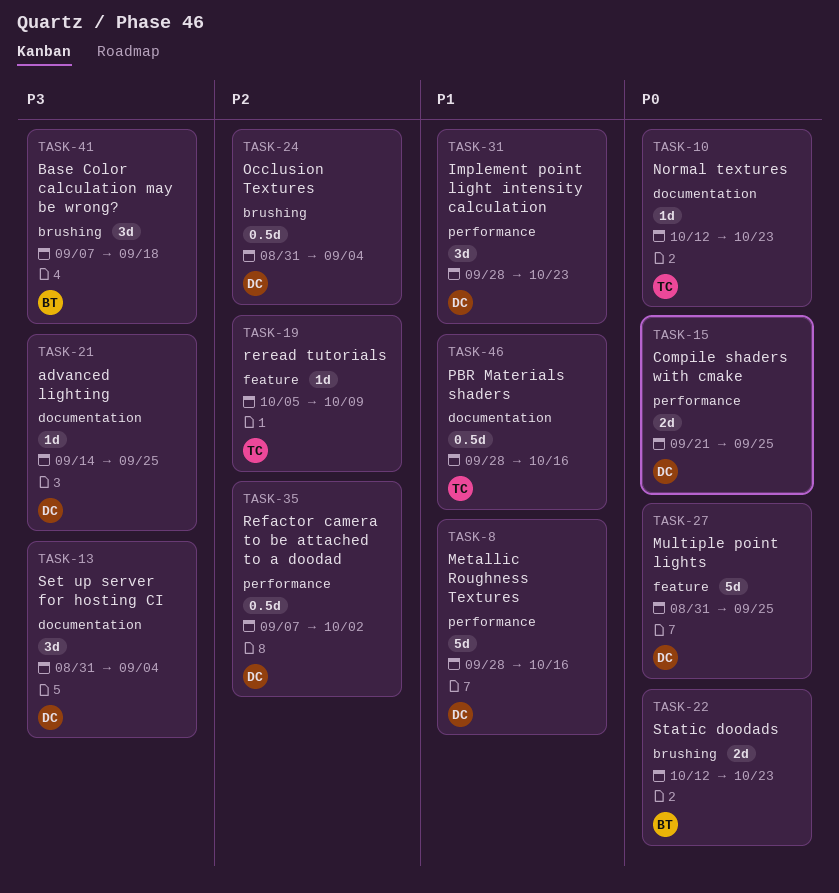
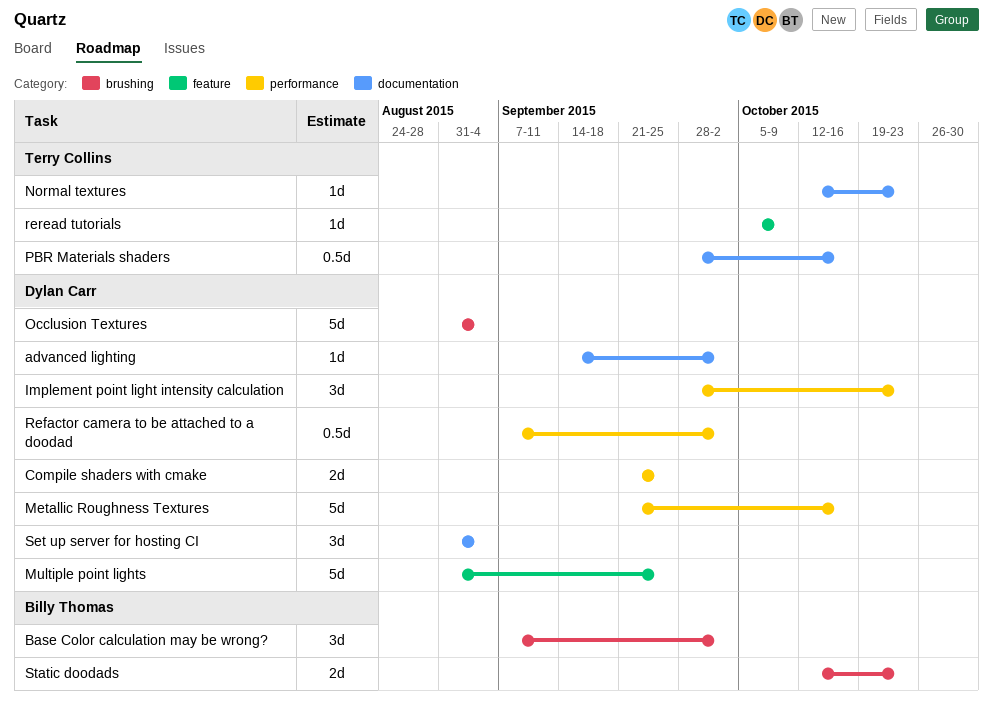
advanced lighting, due: Sep 25 -> Oct 2
Base Color calculation may be wrong?, due: Sep 18 -> Oct 2
Metallic Roughness Textures, start: Sep 28 -> Sep 21
Occlusion Textures, estimate: 0.5d -> 5d

